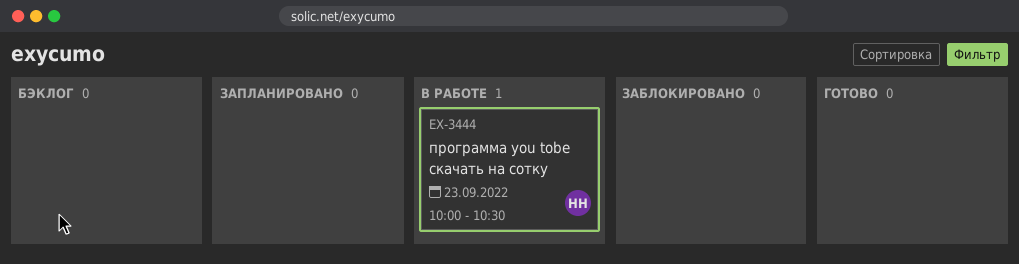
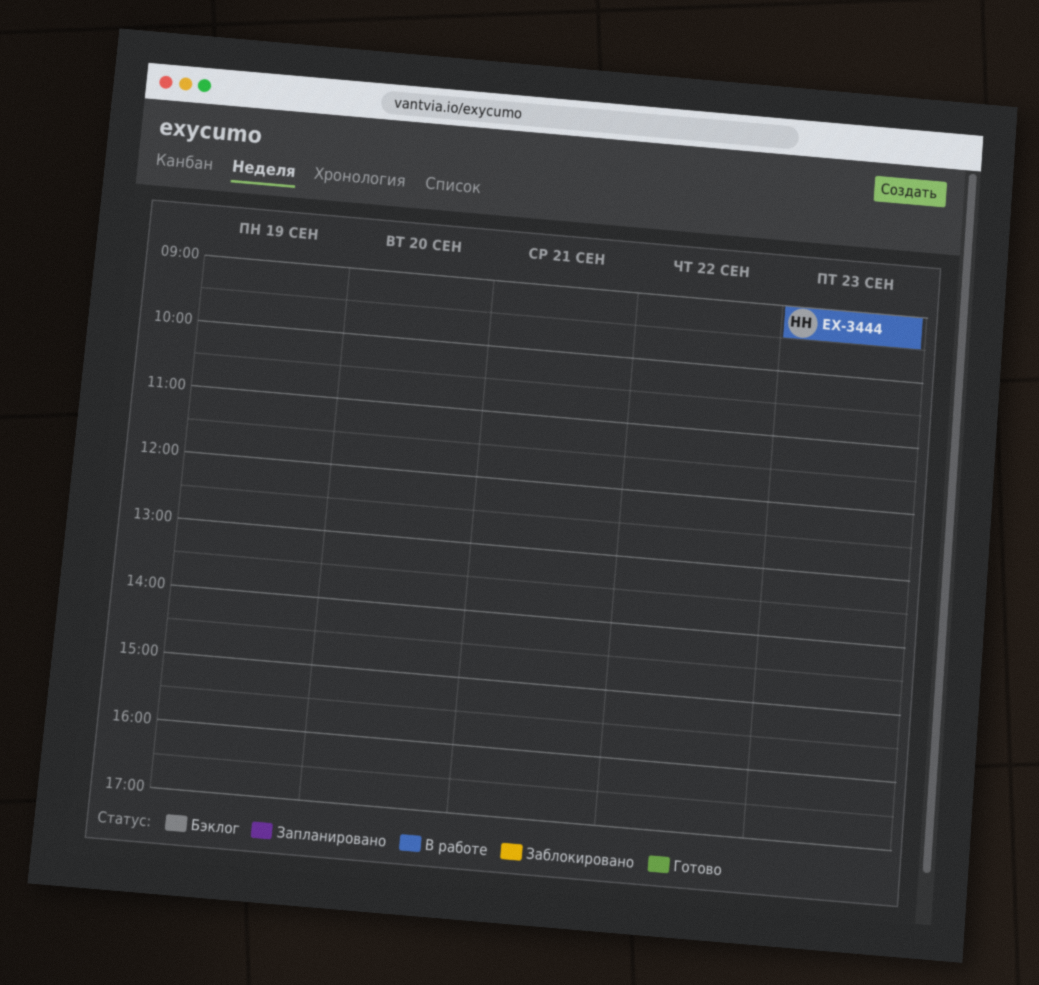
EX-3444, begins: 10:00 -> 09:00
EX-3444, ends: 10:30 -> 09:30

